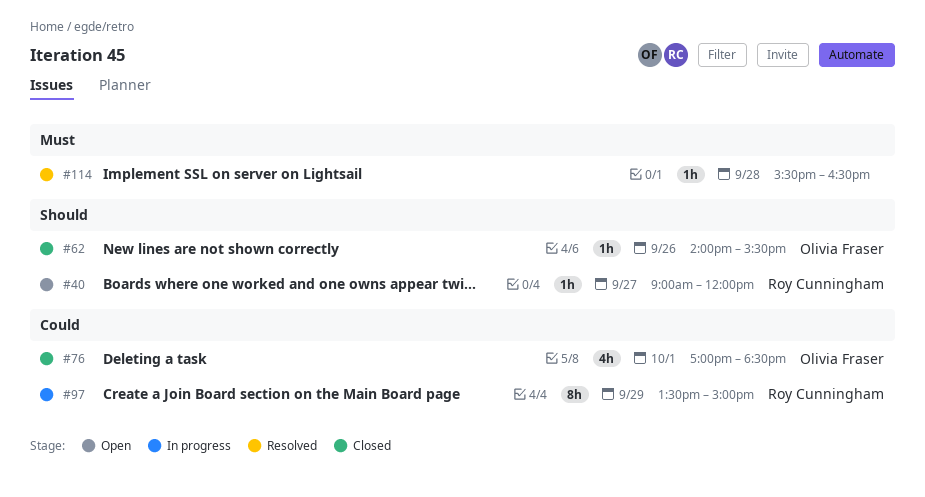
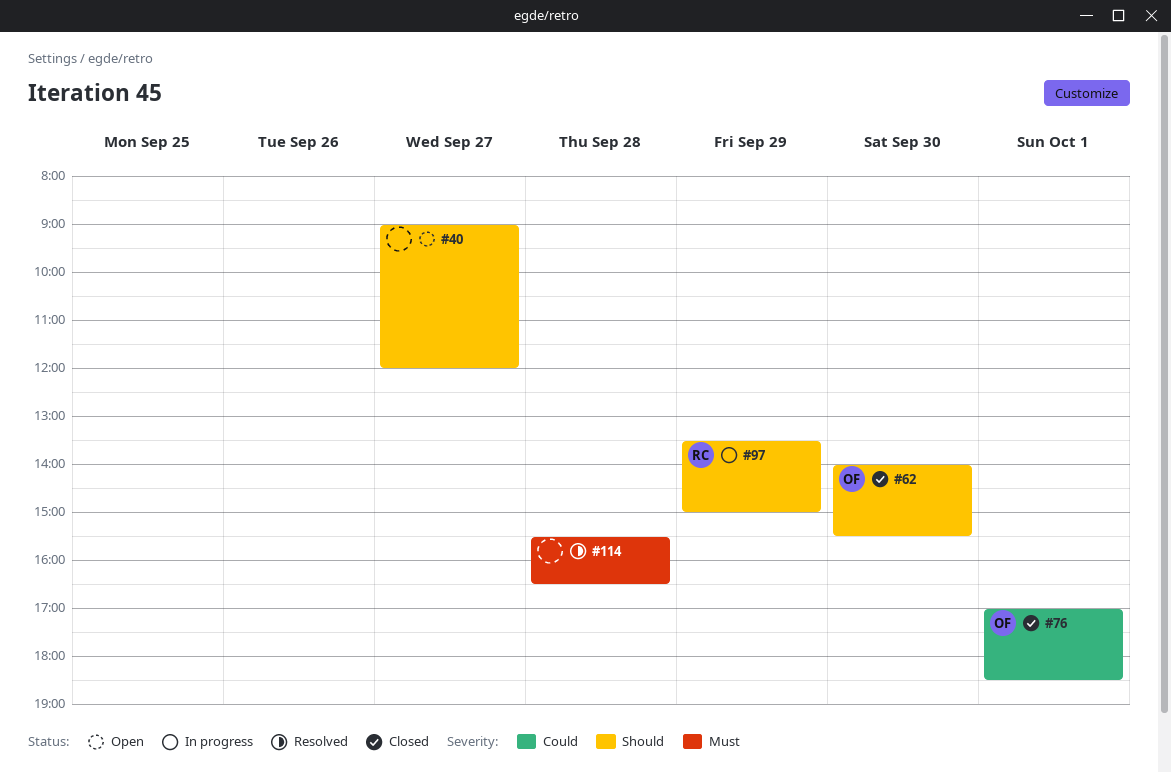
#40, owner: Roy Cunningham -> none
#62, day: Sep 26 -> Sep 30
#97, priority: Could -> Should

